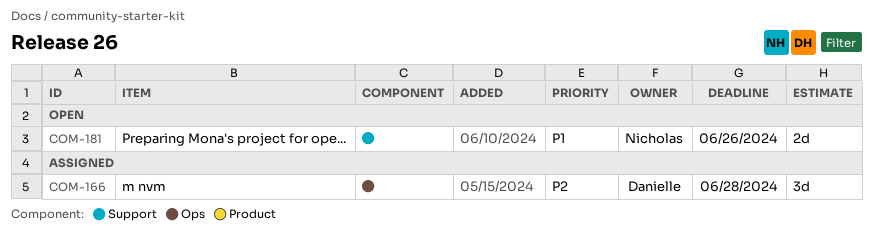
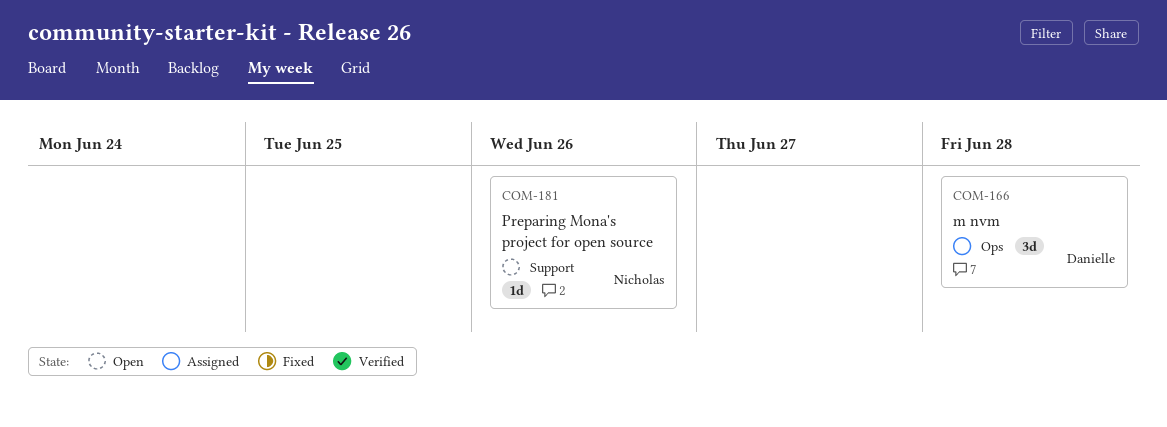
COM-181, estimate: 2d -> 1d

